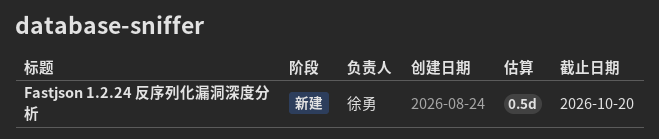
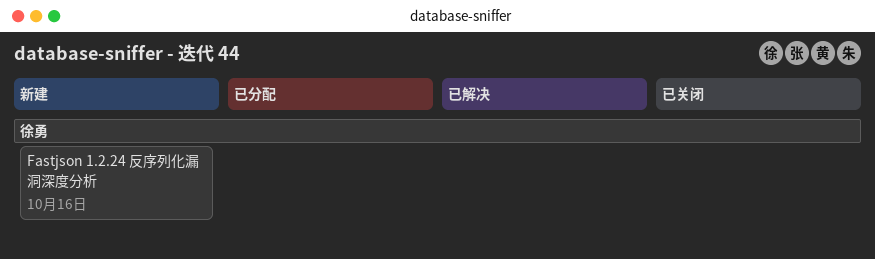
Fastjson 1.2.24 反序列化漏洞深度分析, due: Oct 20 -> Oct 16

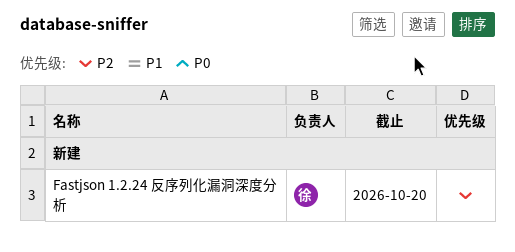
Fastjson 1.2.24 反序列化漏洞深度分析, due: Oct 16 -> Oct 20

